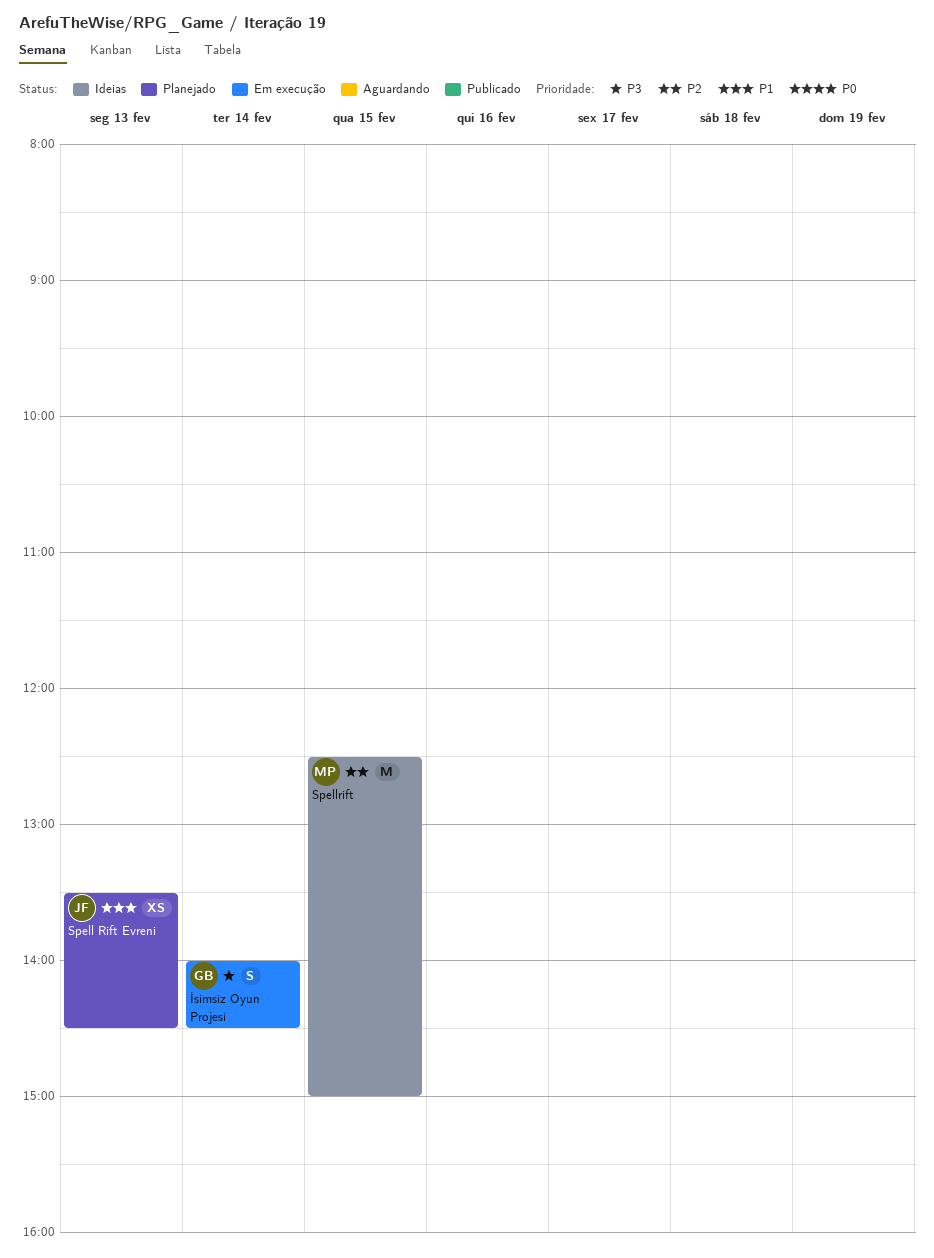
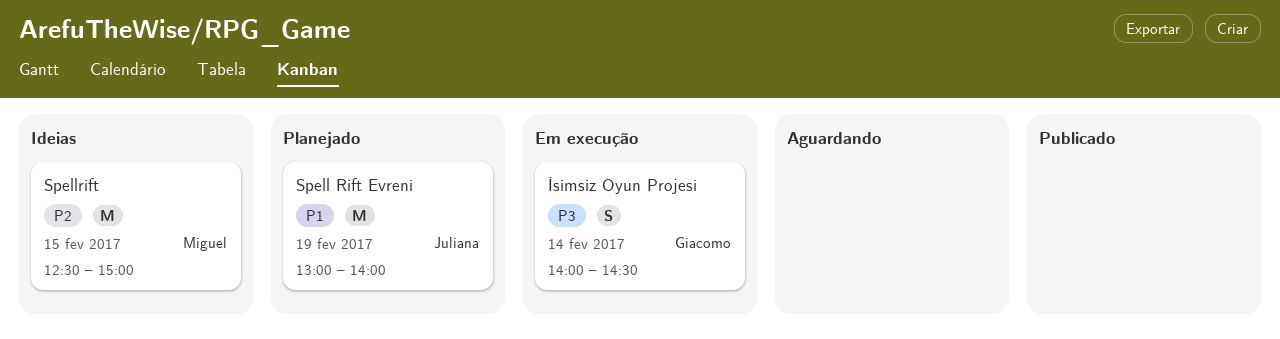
Spell Rift Evreni, estimate: XS -> M
Spell Rift Evreni, day: Feb 13 -> Feb 19
Spell Rift Evreni, begins: 13:30 -> 13:00
Spell Rift Evreni, ends: 14:30 -> 14:00

